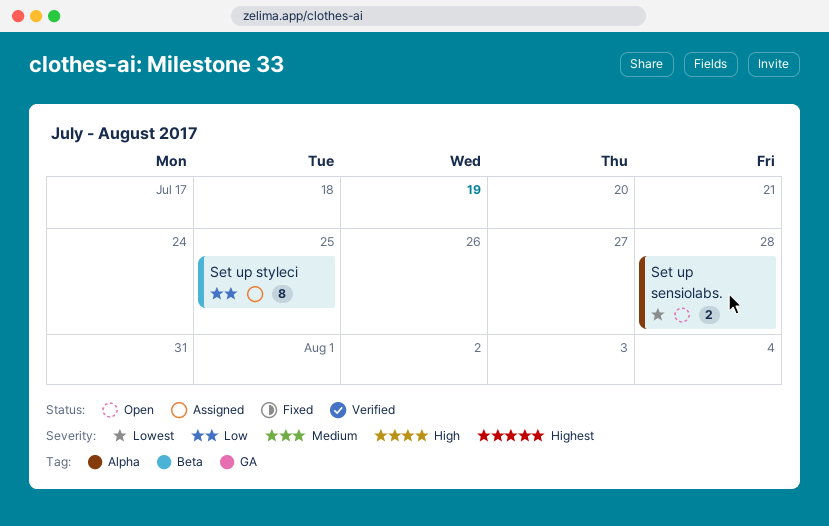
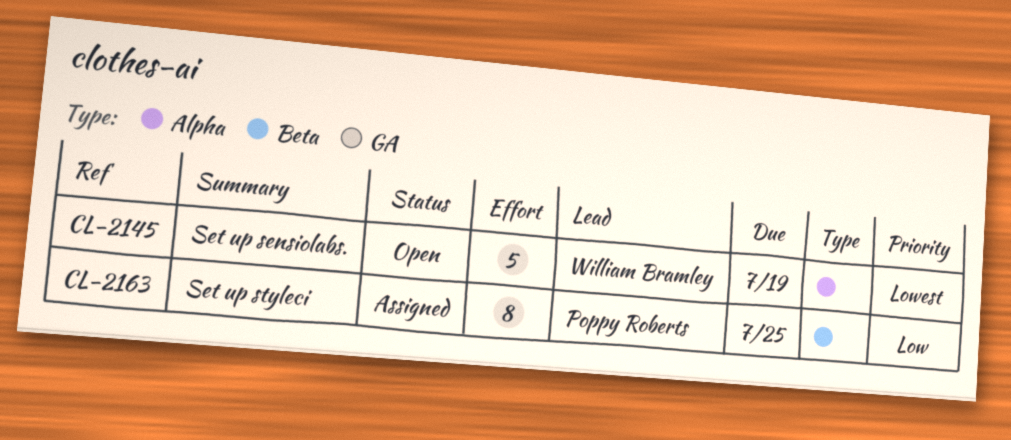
Set up sensiolabs., estimate: 2 -> 5
Set up sensiolabs., due: Jul 28 -> Jul 19

